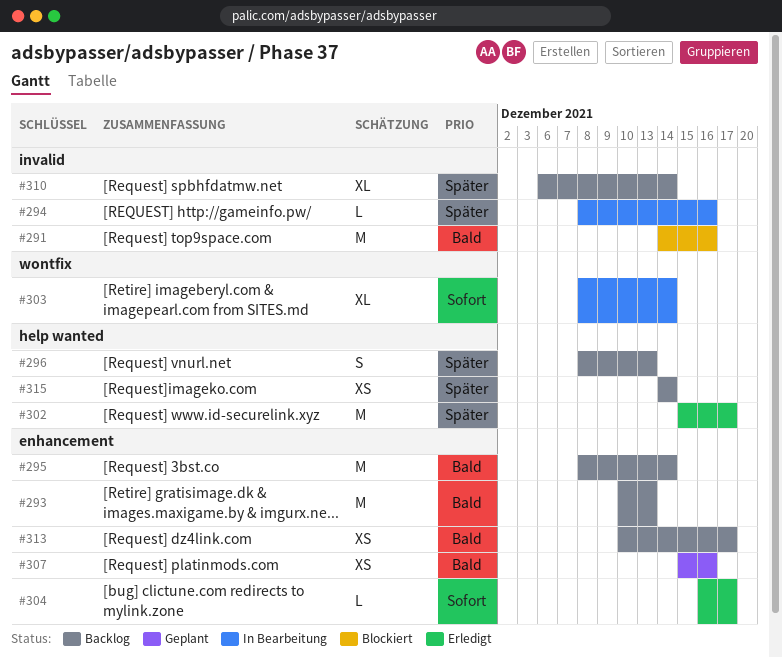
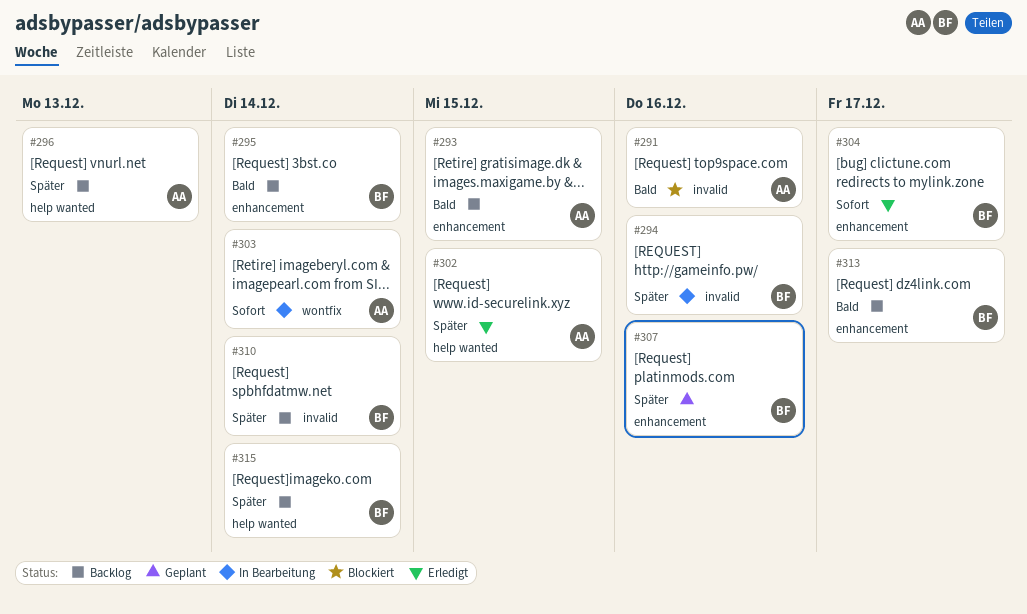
#293, due: Dec 13 -> Dec 15
#302, due: Dec 17 -> Dec 15
#307, priority: Bald -> Später

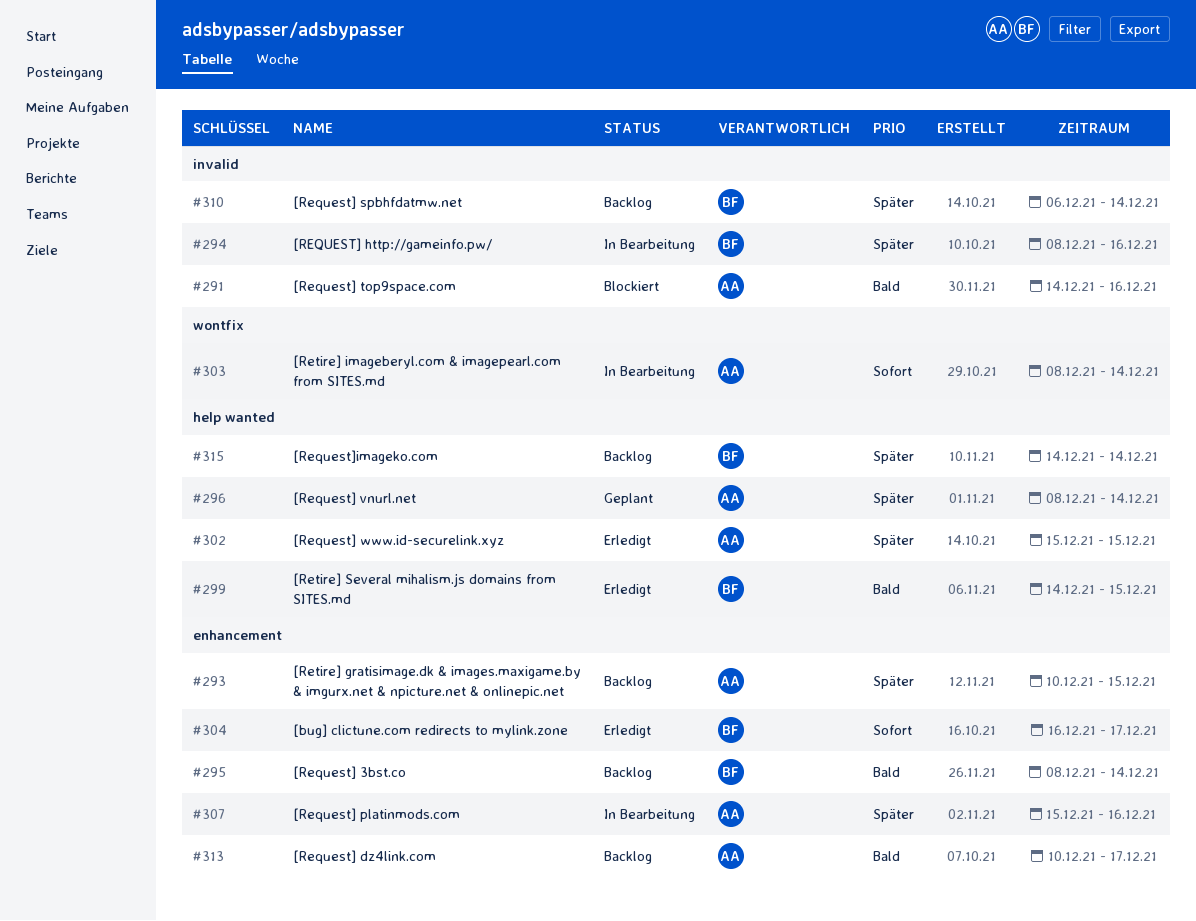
#293, priority: Bald -> Später
#296, status: Backlog -> Geplant
#296, due: Dec 13 -> Dec 14
#299: none -> present
#307, status: Geplant -> In Bearbeitung
#307, owner: BF -> AA
#313, owner: BF -> AA

